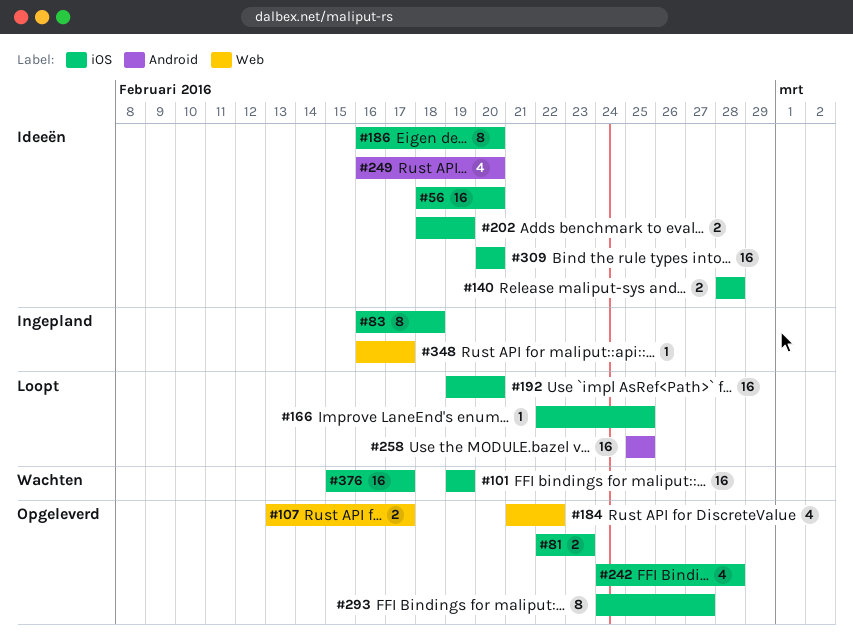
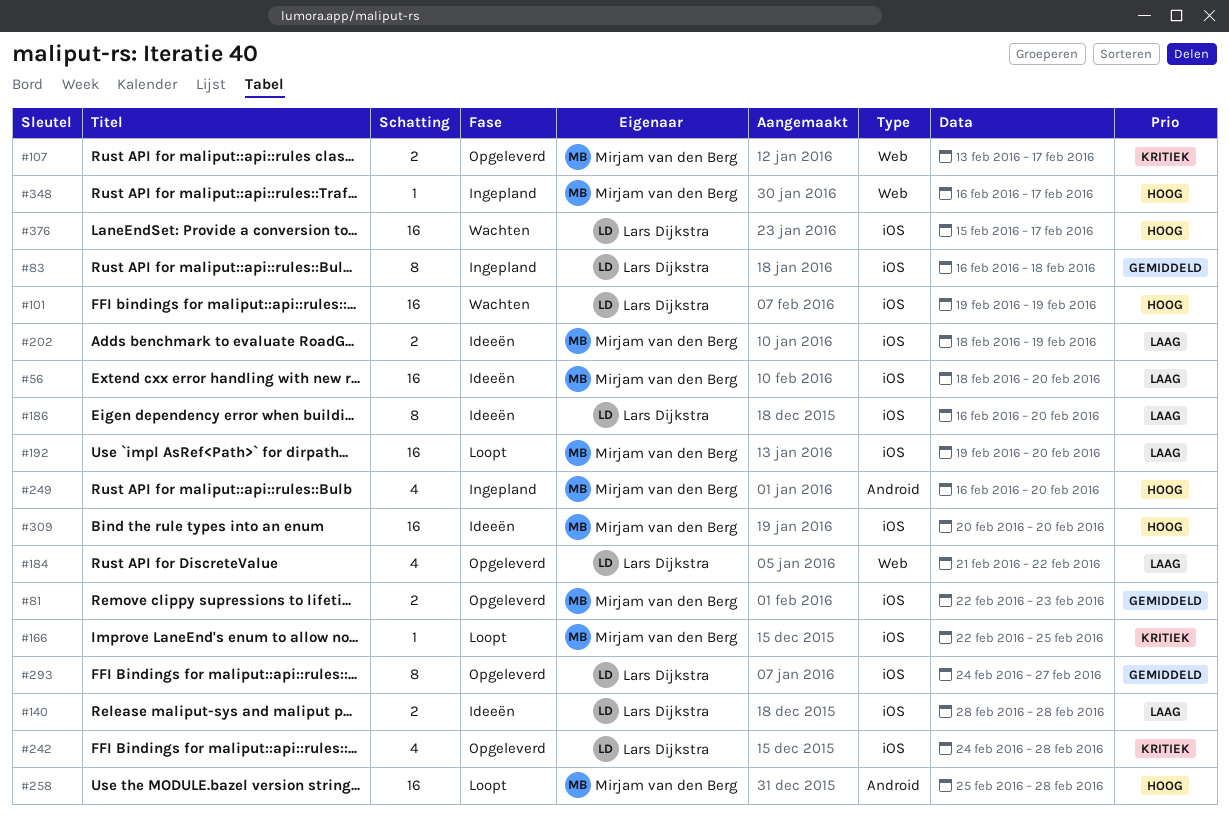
#249, status: Ideeën -> Ingepland
#258, due: Feb 25 -> Feb 28

